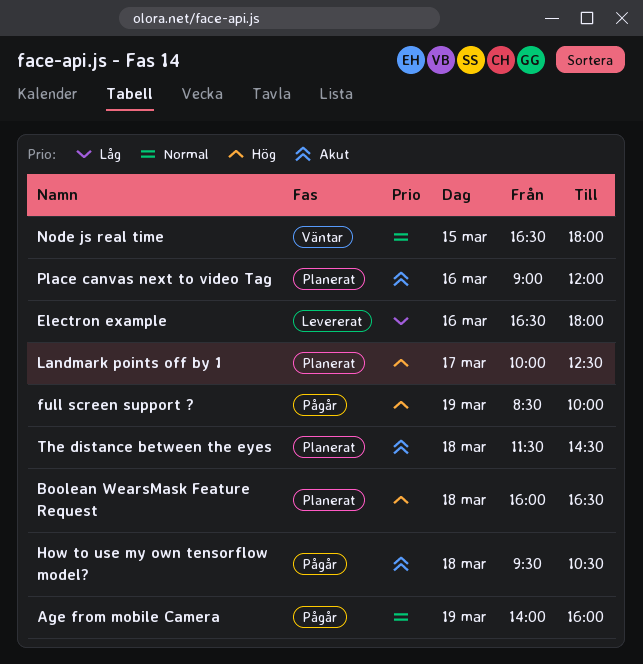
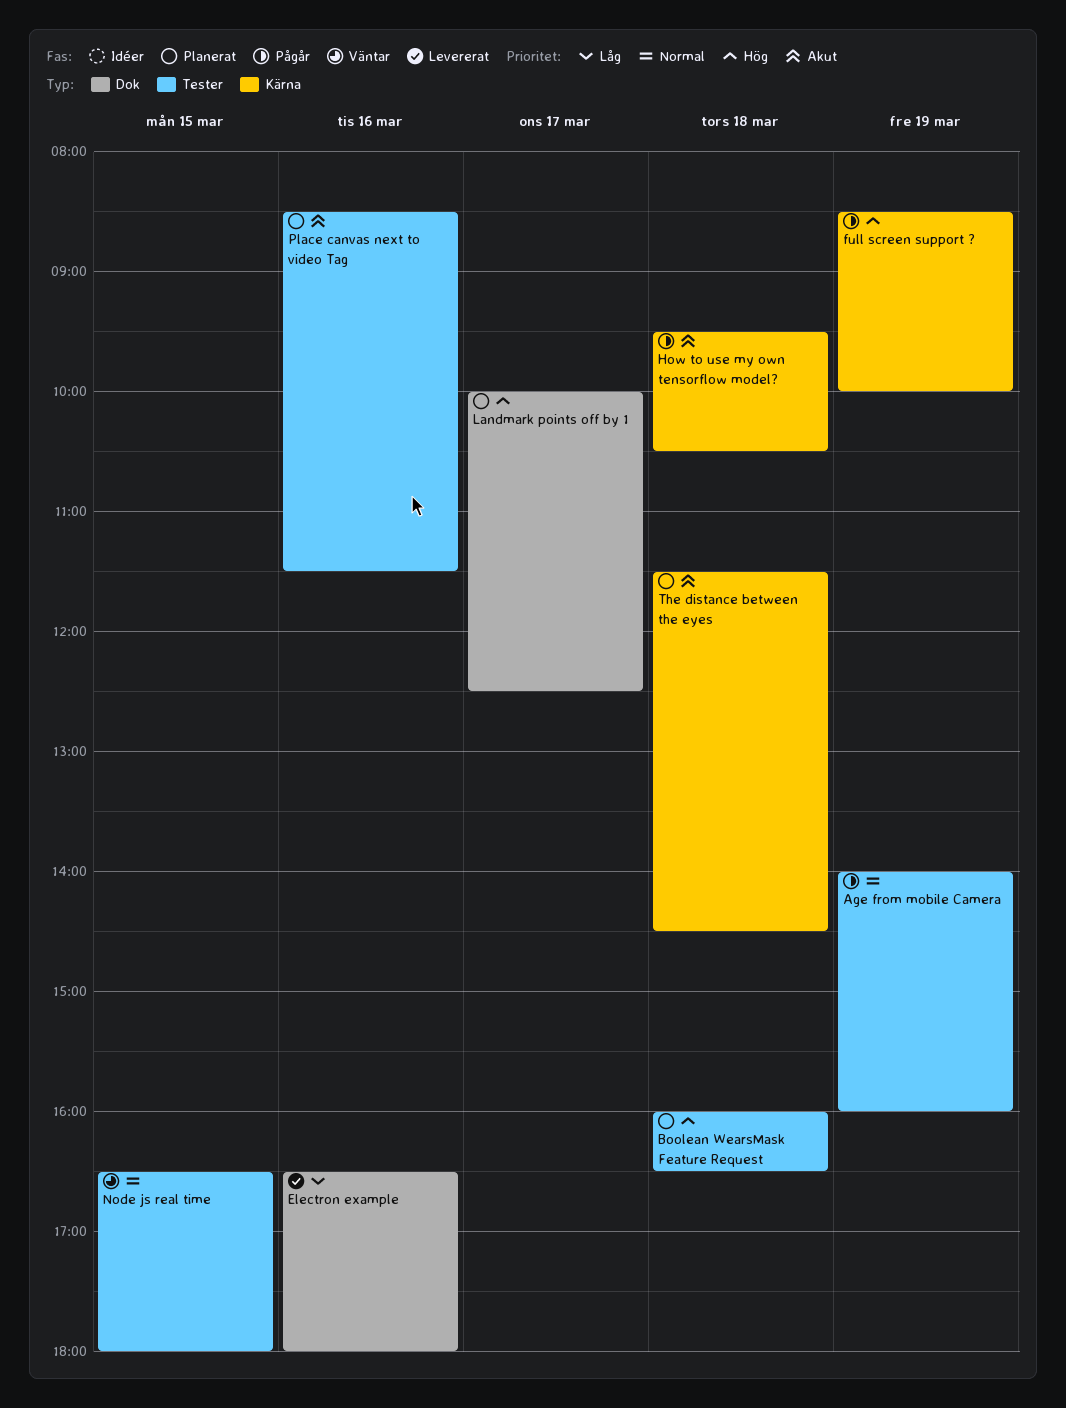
Place canvas next to video Tag, begins: 09:00 -> 08:30
Place canvas next to video Tag, ends: 12:00 -> 11:30

